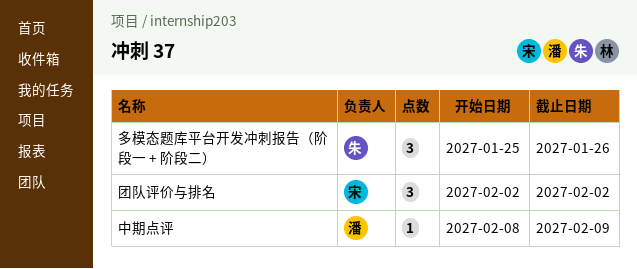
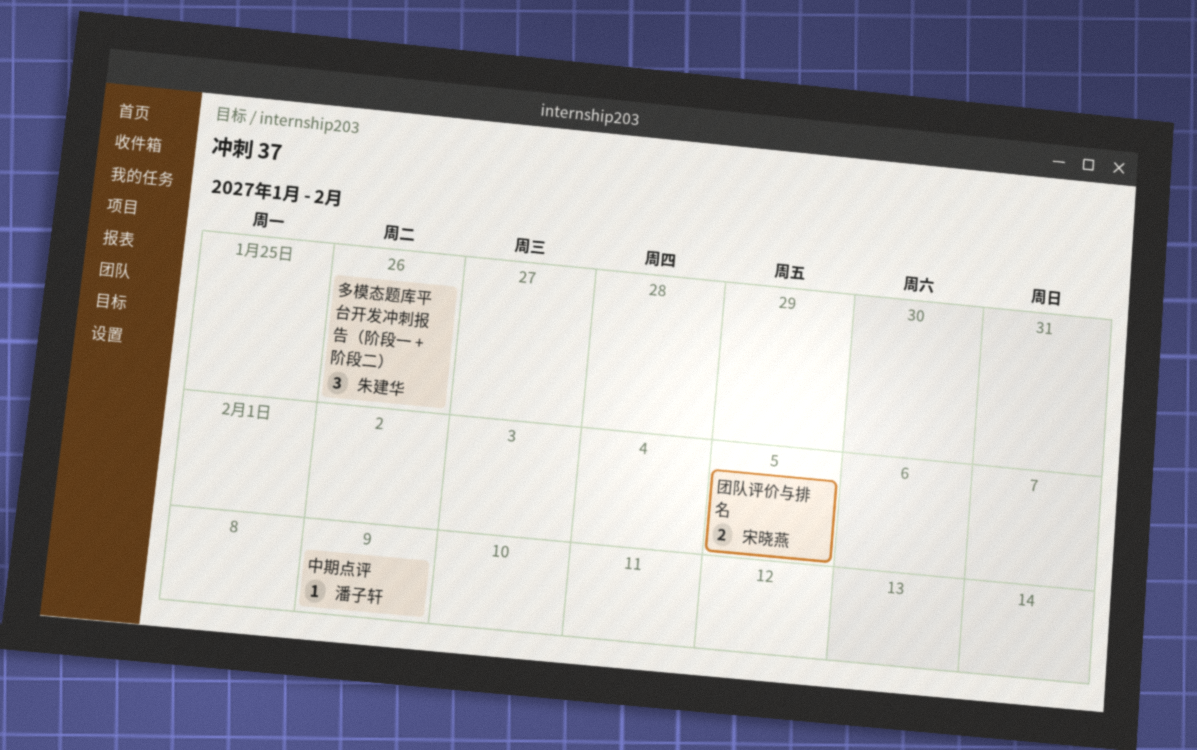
团队评价与排名, estimate: 3 -> 2
团队评价与排名, due: Feb 2 -> Feb 5

